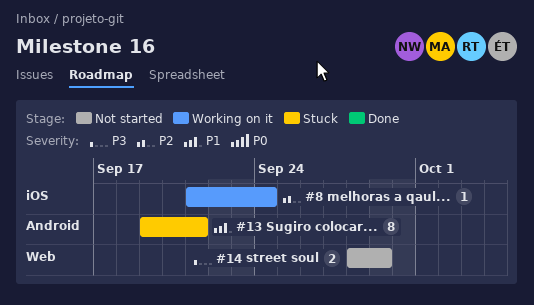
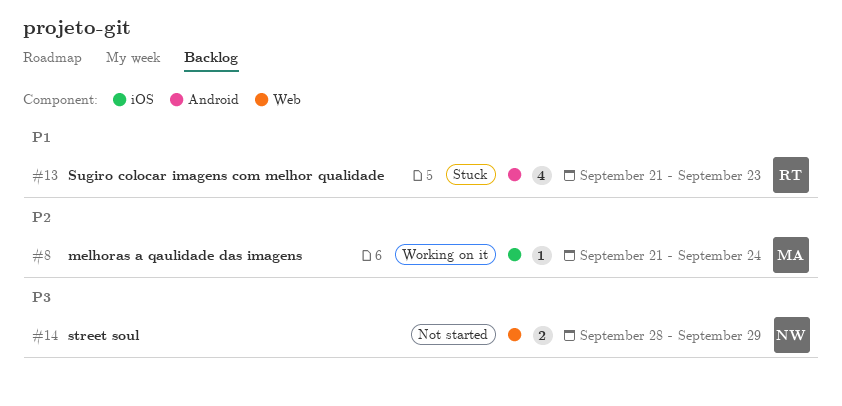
#13, estimate: 8 -> 4
#13, start: Sep 19 -> Sep 21
#13, due: Sep 21 -> Sep 23

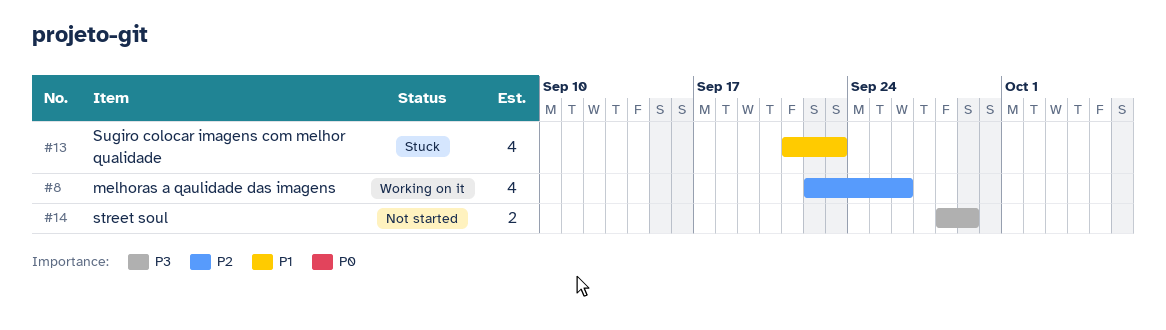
#8, estimate: 1 -> 4
#8, start: Sep 21 -> Sep 22
#8, due: Sep 24 -> Sep 26

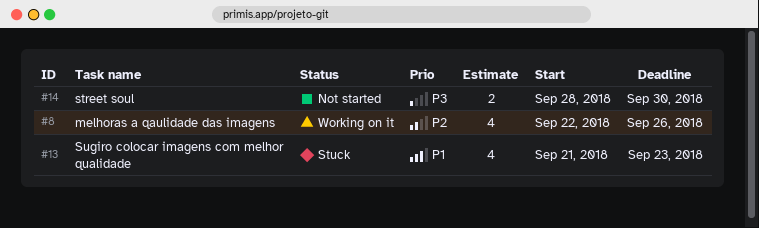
#14, due: Sep 29 -> Sep 30

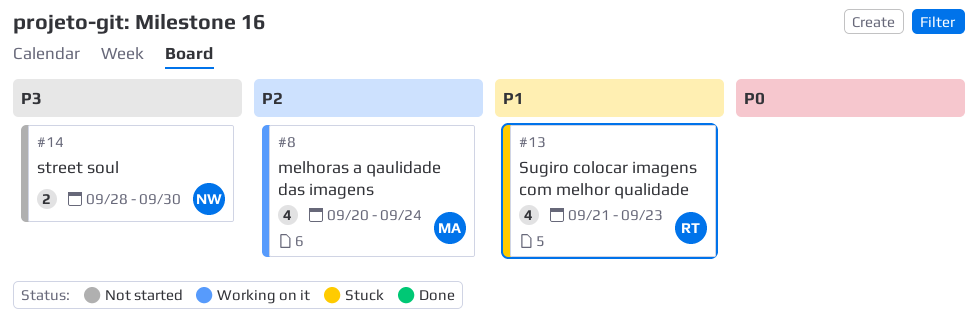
#8, start: Sep 22 -> Sep 20
#8, due: Sep 26 -> Sep 24

